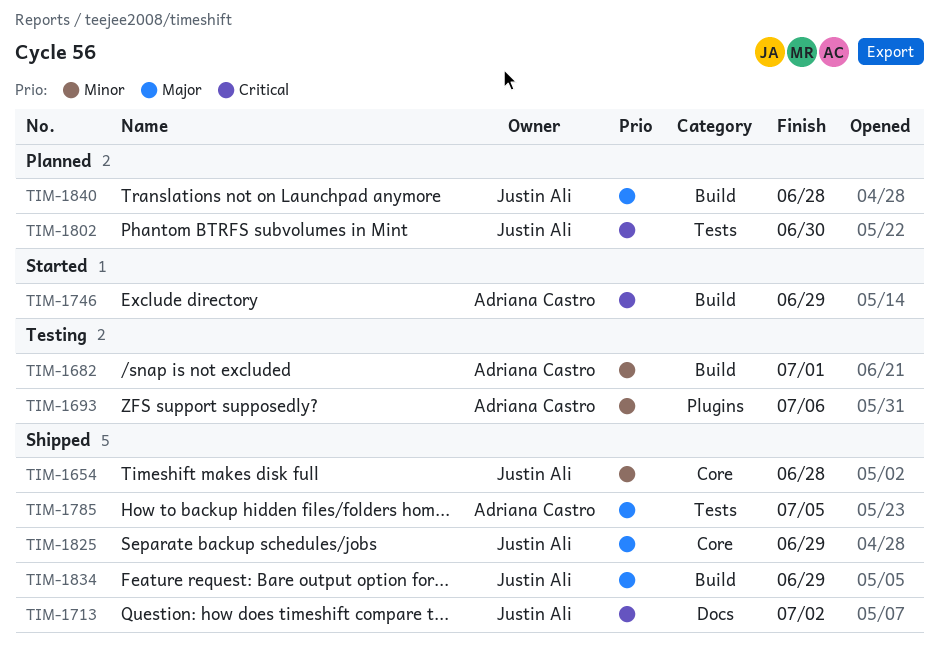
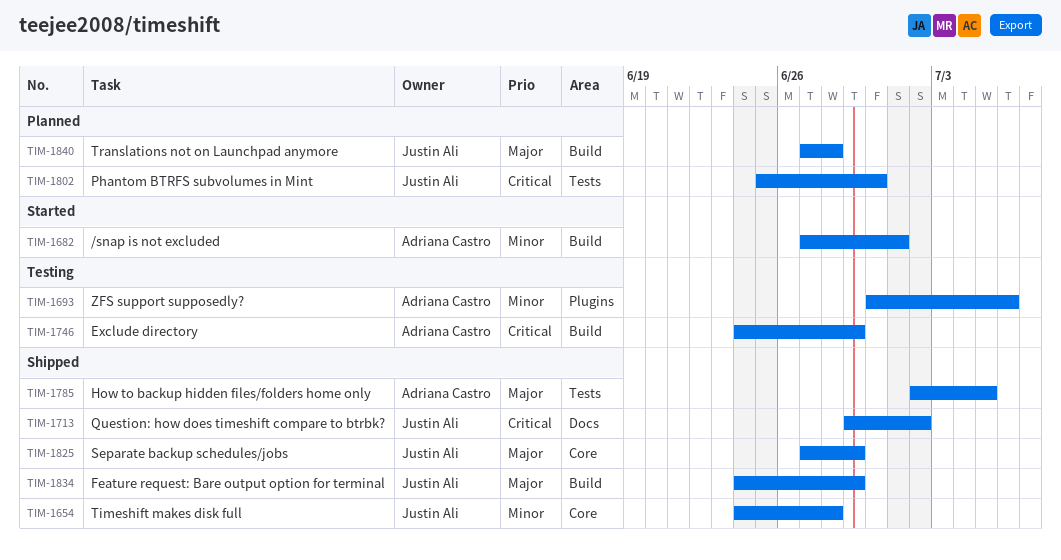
TIM-1682, status: Testing -> Started
TIM-1746, status: Started -> Testing

